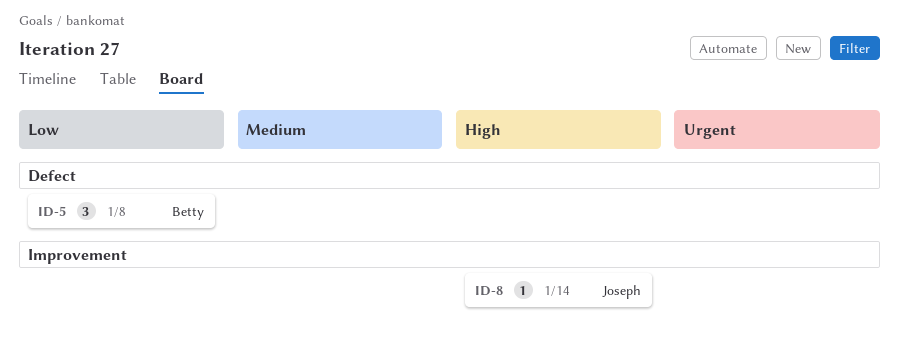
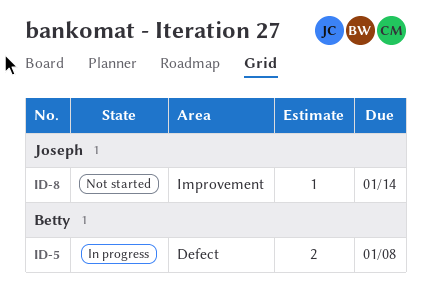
ID-5, estimate: 3 -> 2

